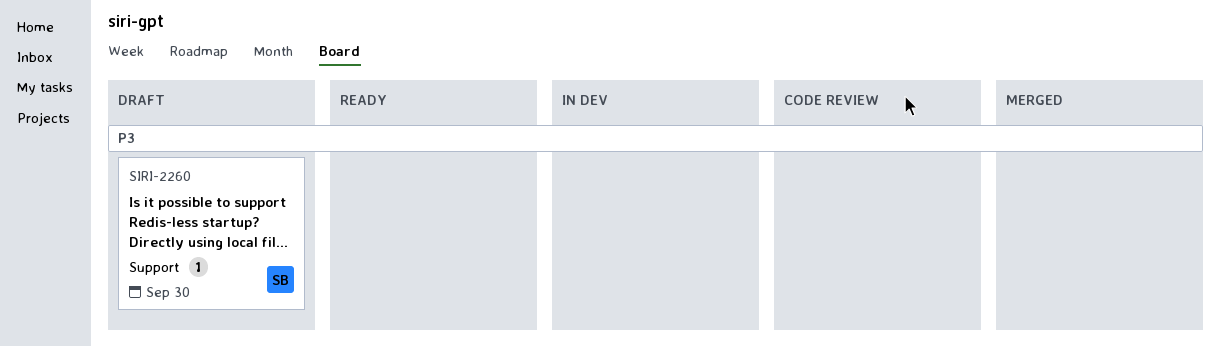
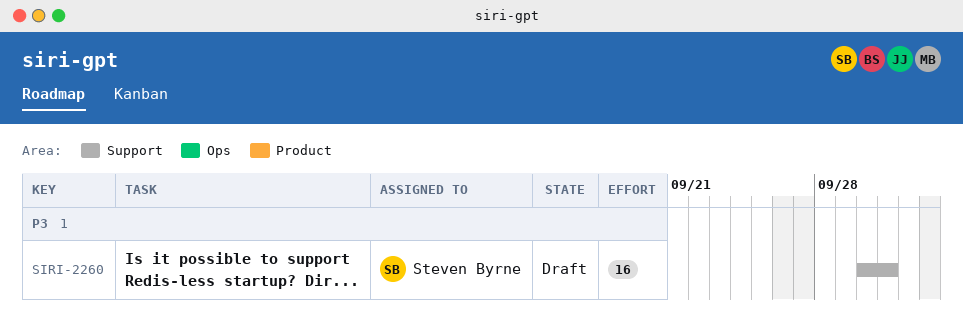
SIRI-2260, estimate: 1 -> 16
SIRI-2260, due: Sep 30 -> Oct 1

